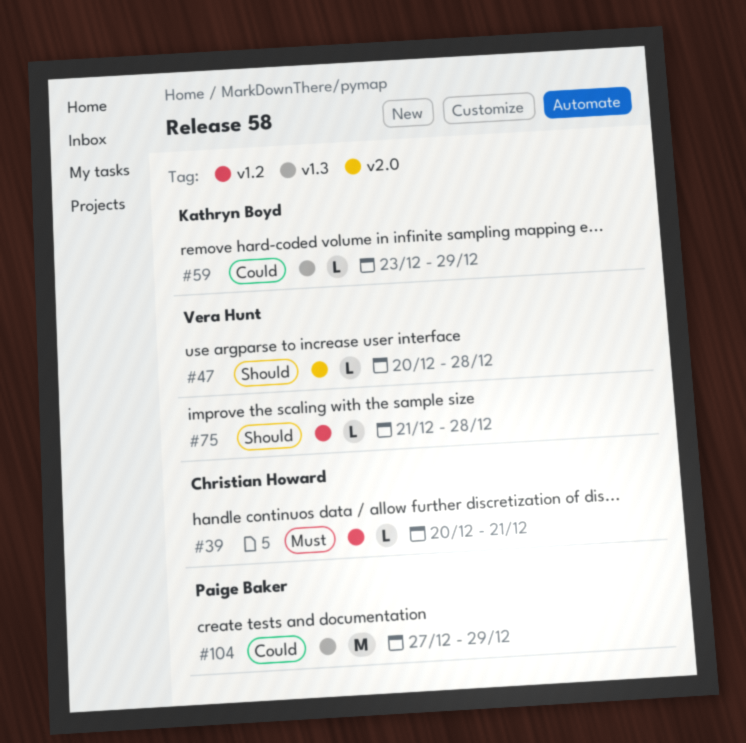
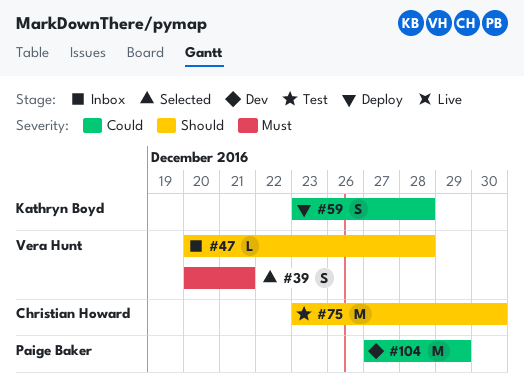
#39, owner: Christian Howard -> Vera Hunt
#39, estimate: L -> S
#59, estimate: L -> S
#59, due: Dec 29 -> Dec 28
#75, owner: Vera Hunt -> Christian Howard
#75, estimate: L -> M
#75, start: Dec 21 -> Dec 23
#75, due: Dec 28 -> Dec 30

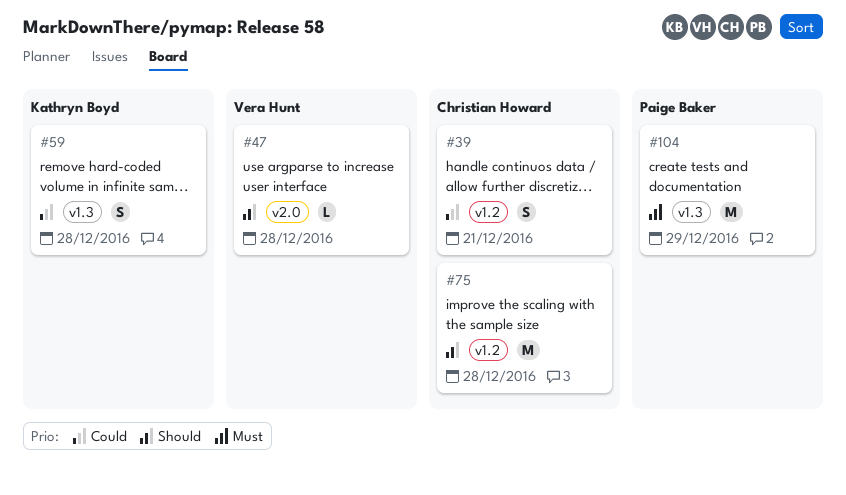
#39, owner: Vera Hunt -> Christian Howard
#39, priority: Must -> Could
#75, due: Dec 30 -> Dec 28
#104, priority: Could -> Must

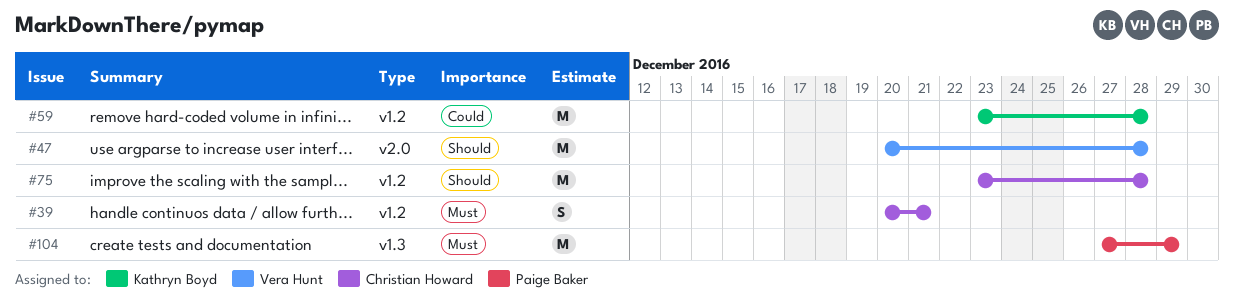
#39, priority: Could -> Must
#47, estimate: L -> M
#59, label: v1.3 -> v1.2
#59, estimate: S -> M

